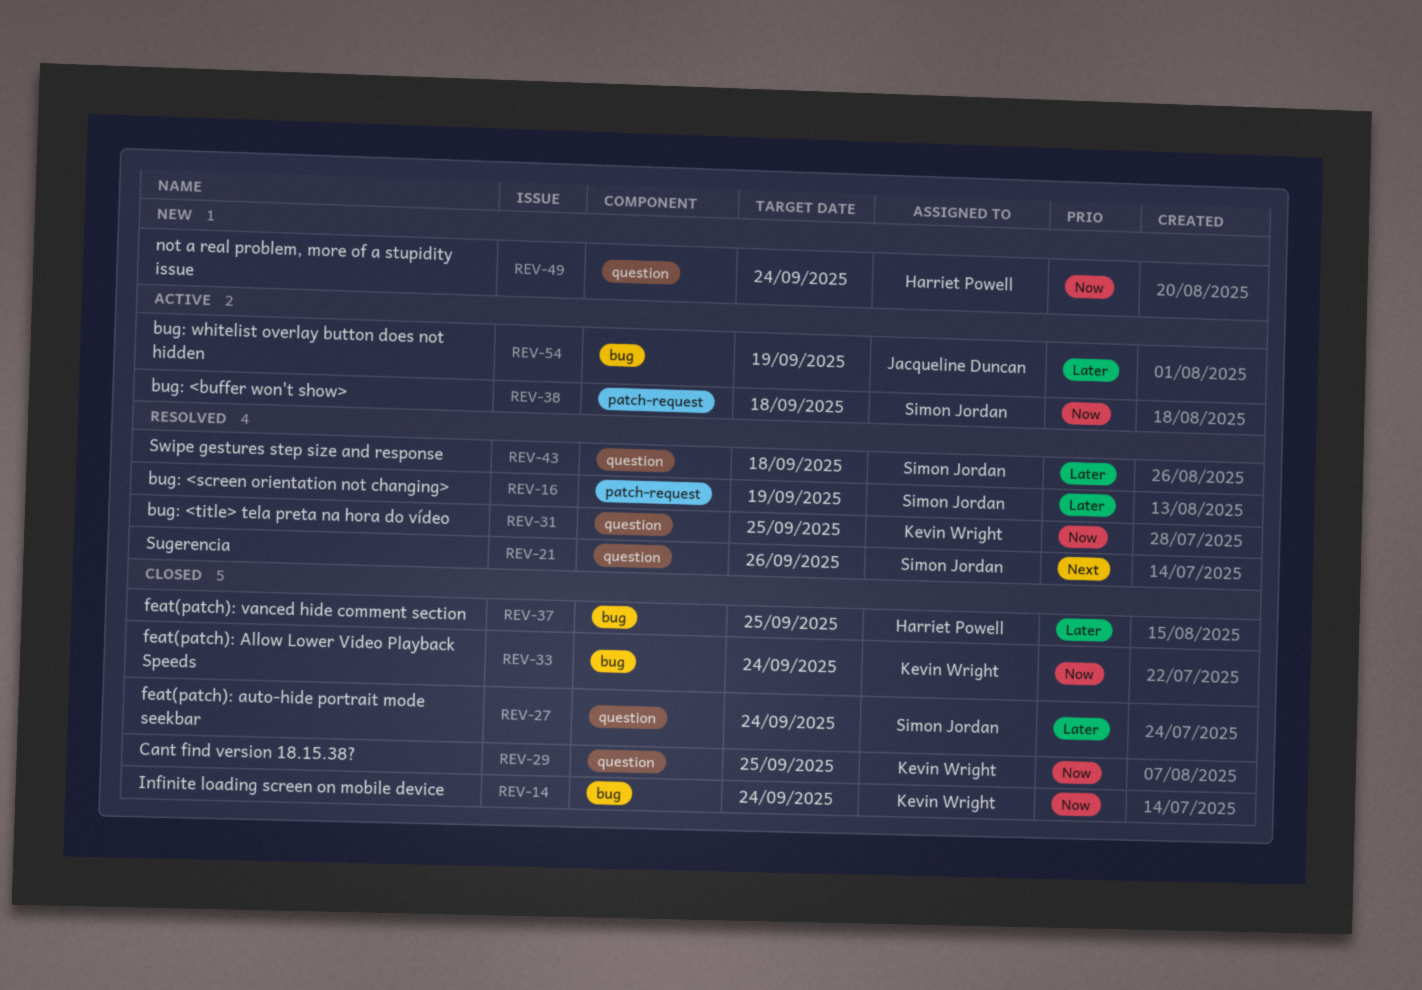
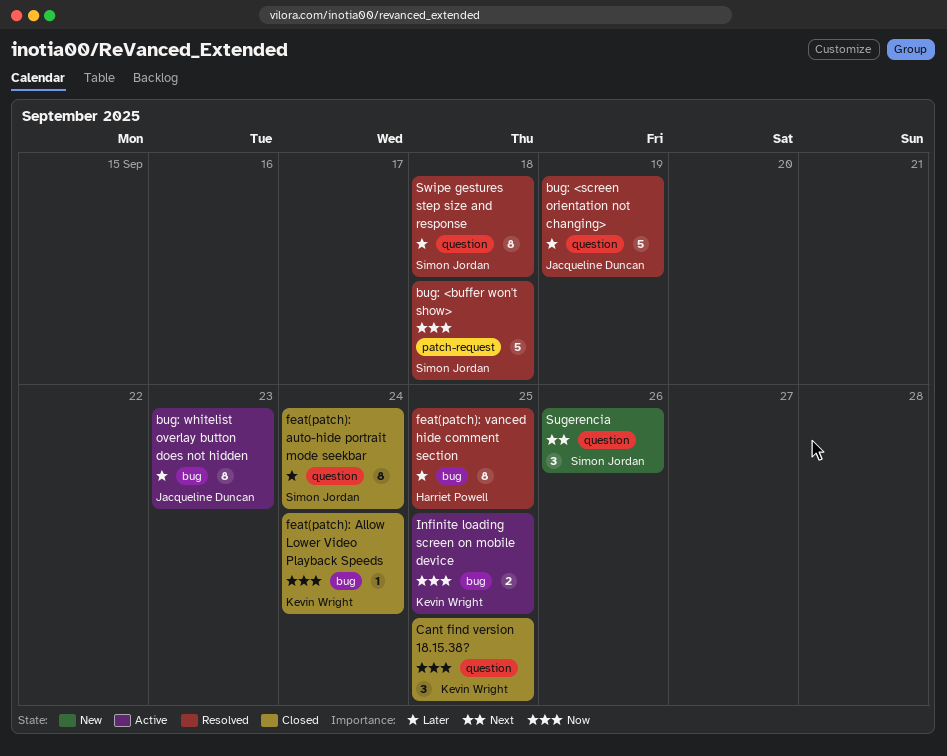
bug: <buffer won't show>, status: Active -> Resolved
bug: <screen orientation not changing>, owner: Simon Jordan -> Jacqueline Duncan
bug: <screen orientation not changing>, label: patch-request -> question
bug: <title> tela preta na hora do vídeo: present -> none
bug: whitelist overlay button does not hidden, due: Sep 19 -> Sep 23
feat(patch): vanced hide comment section, status: Closed -> Resolved
Infinite loading screen on mobile device, status: Closed -> Active
Infinite loading screen on mobile device, due: Sep 24 -> Sep 25
not a real problem, more of a stupidity issue: present -> none
Sugerencia, status: Resolved -> New

